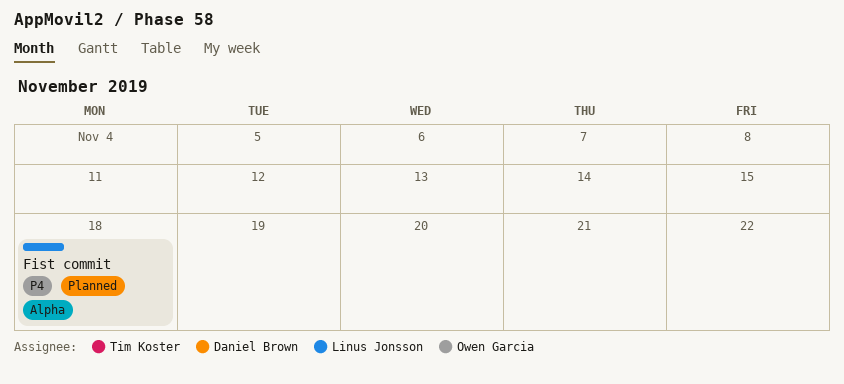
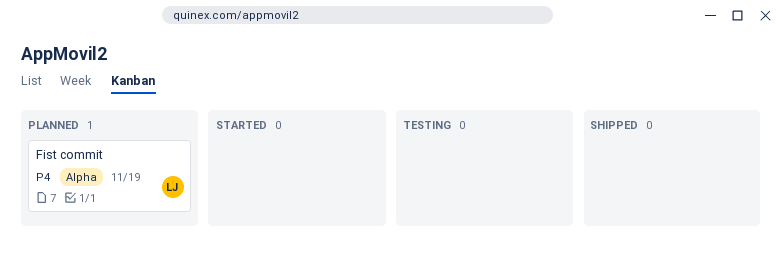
Fist commit, due: Nov 18 -> Nov 19

